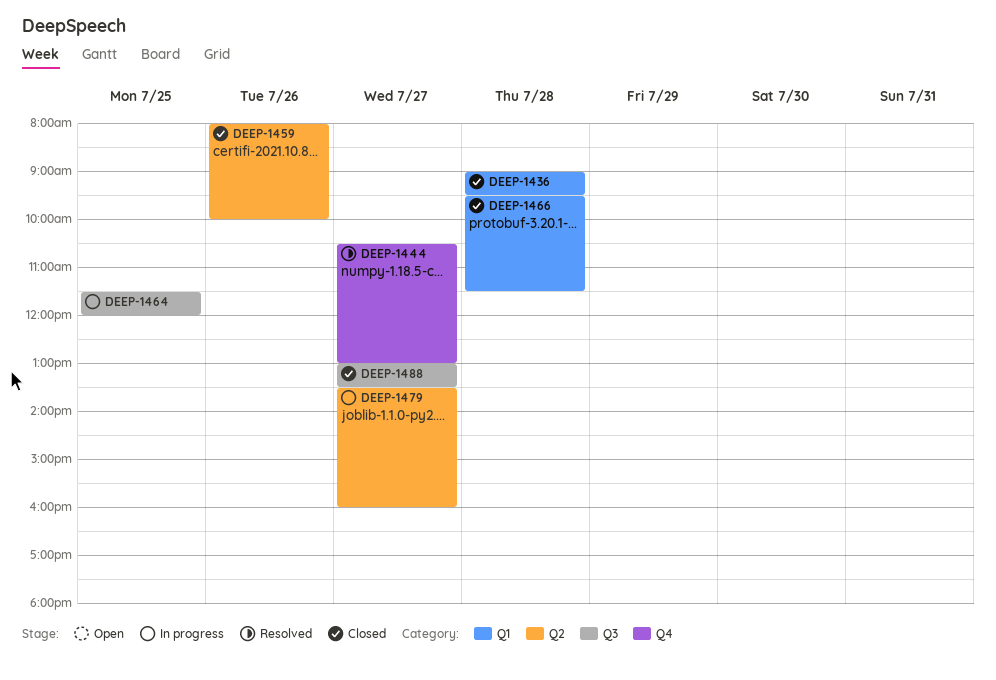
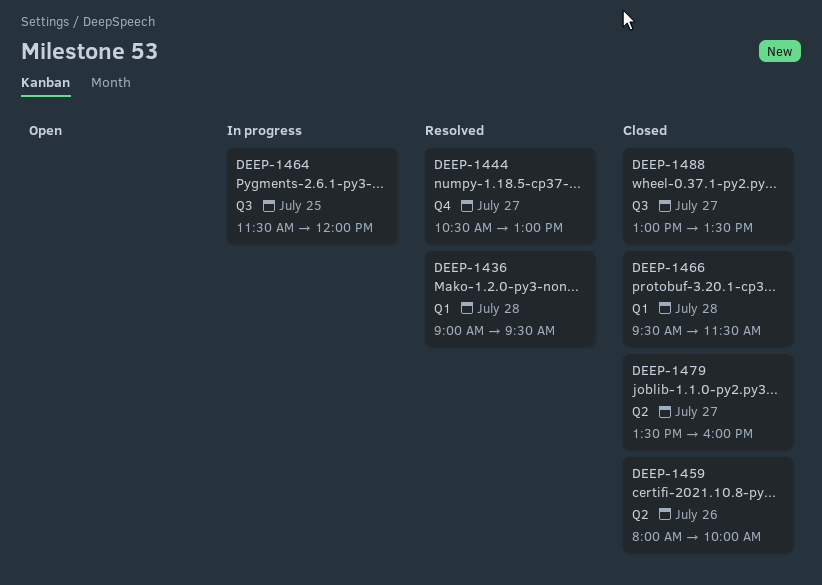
DEEP-1436, status: Closed -> Resolved
DEEP-1479, status: In progress -> Closed

